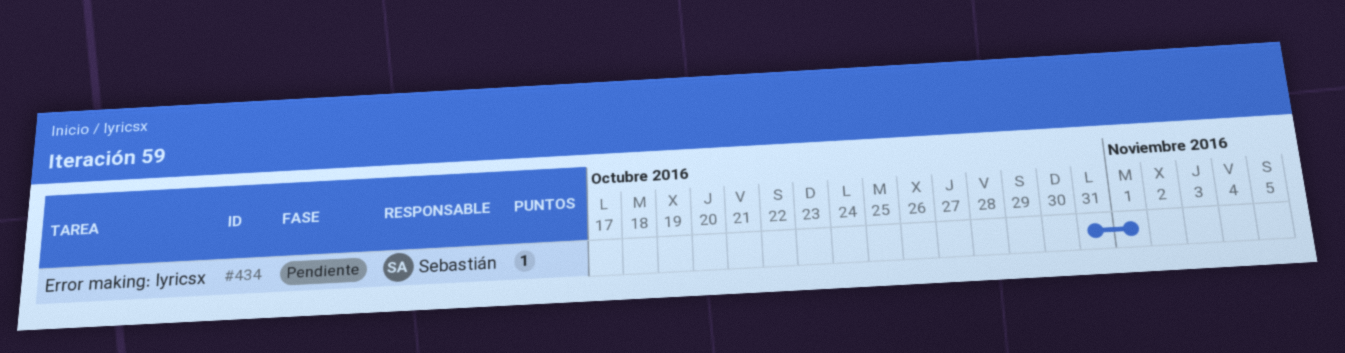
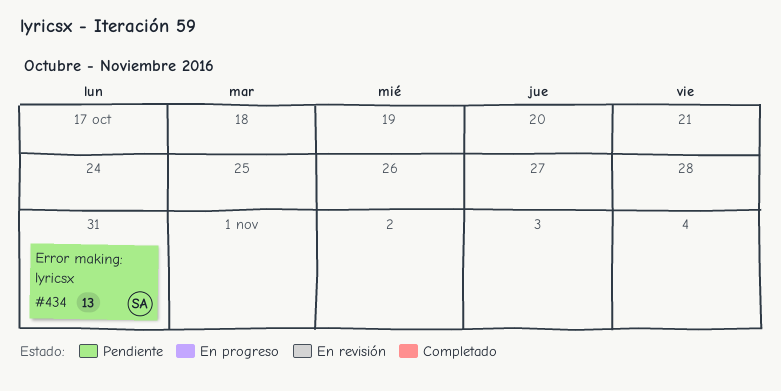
#434, estimate: 1 -> 13
#434, due: Nov 1 -> Oct 31

